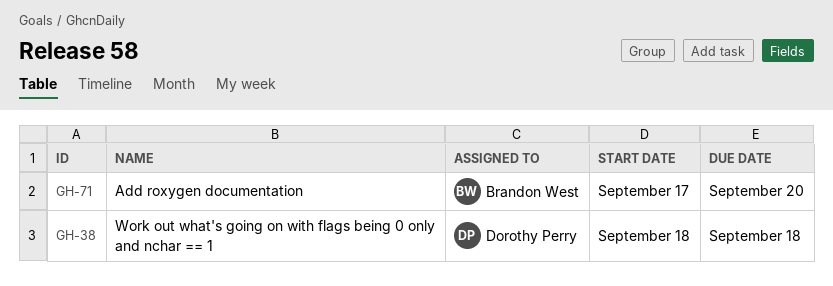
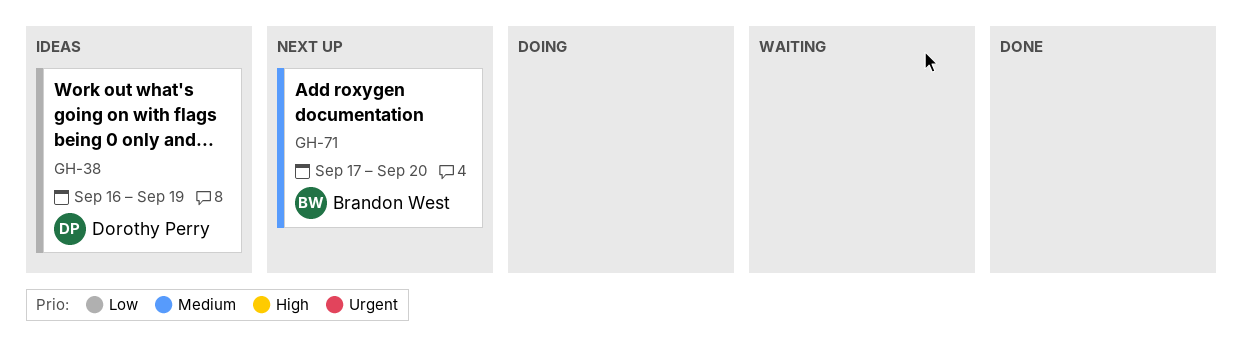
GH-38, start: Sep 18 -> Sep 16
GH-38, due: Sep 18 -> Sep 19

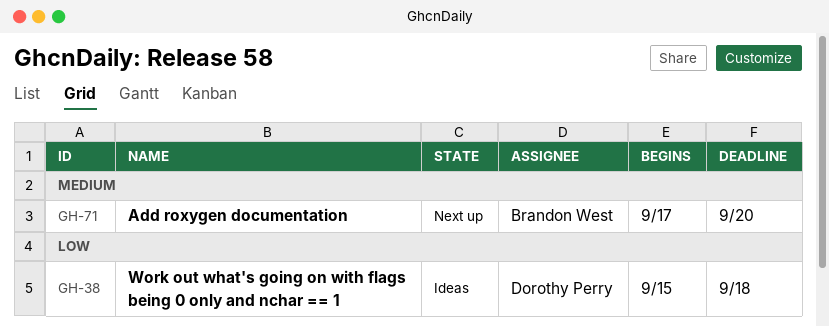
GH-38, start: Sep 16 -> Sep 15
GH-38, due: Sep 19 -> Sep 18

